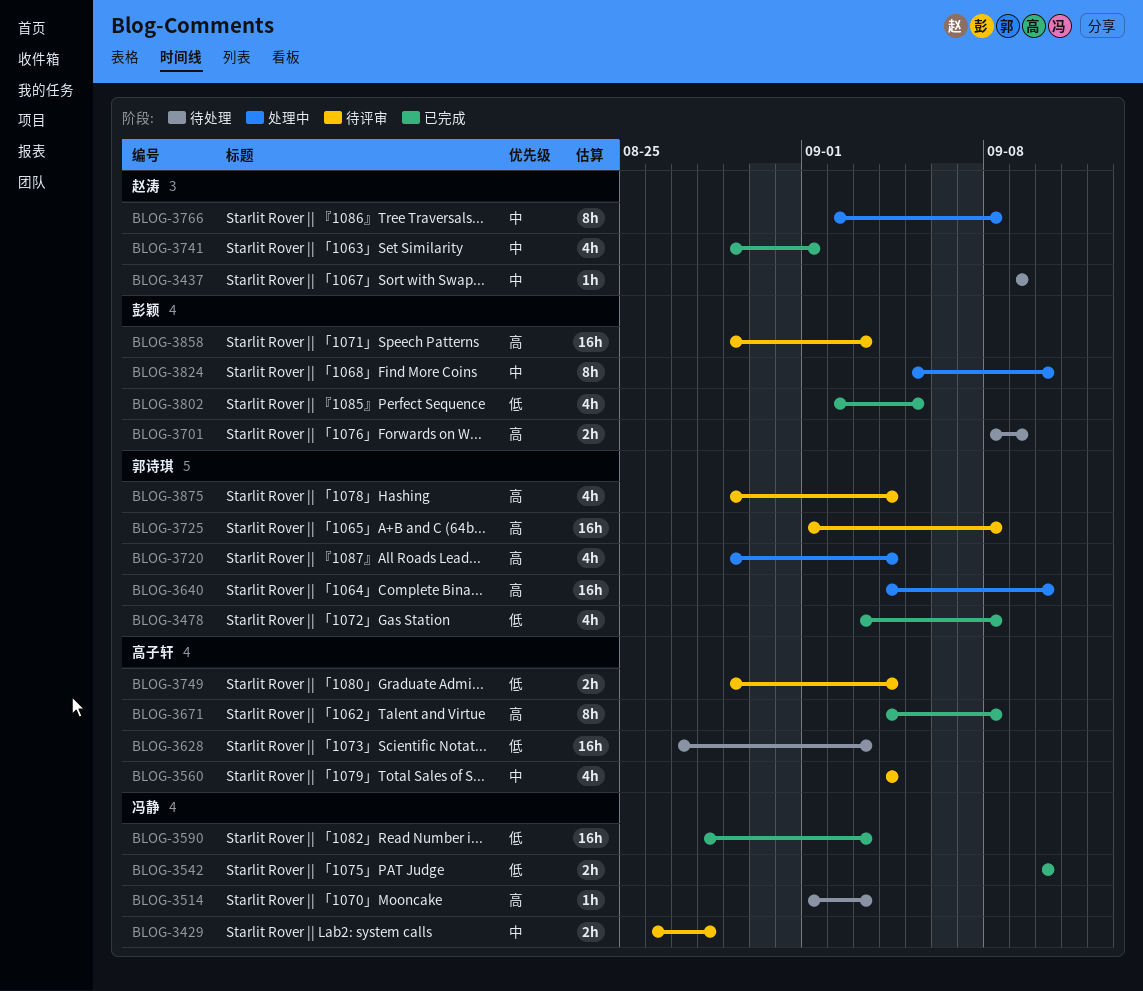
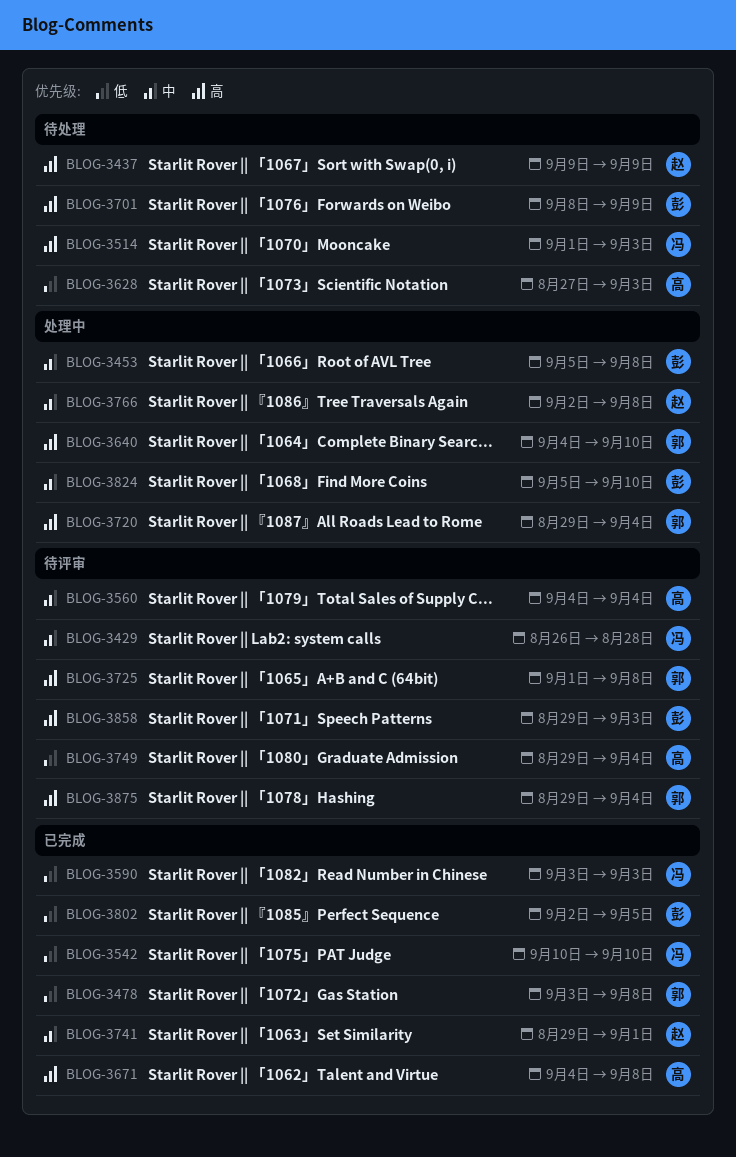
BLOG-3437, priority: 中 -> 高
BLOG-3453: none -> present
BLOG-3590, start: Aug 28 -> Sep 3

